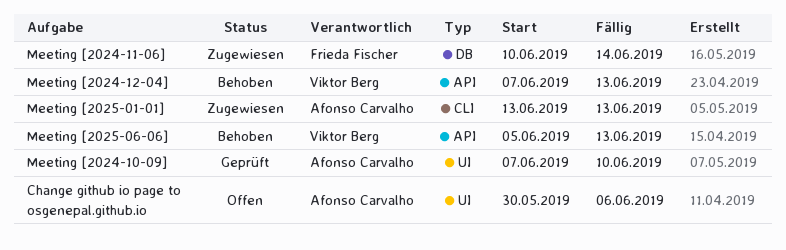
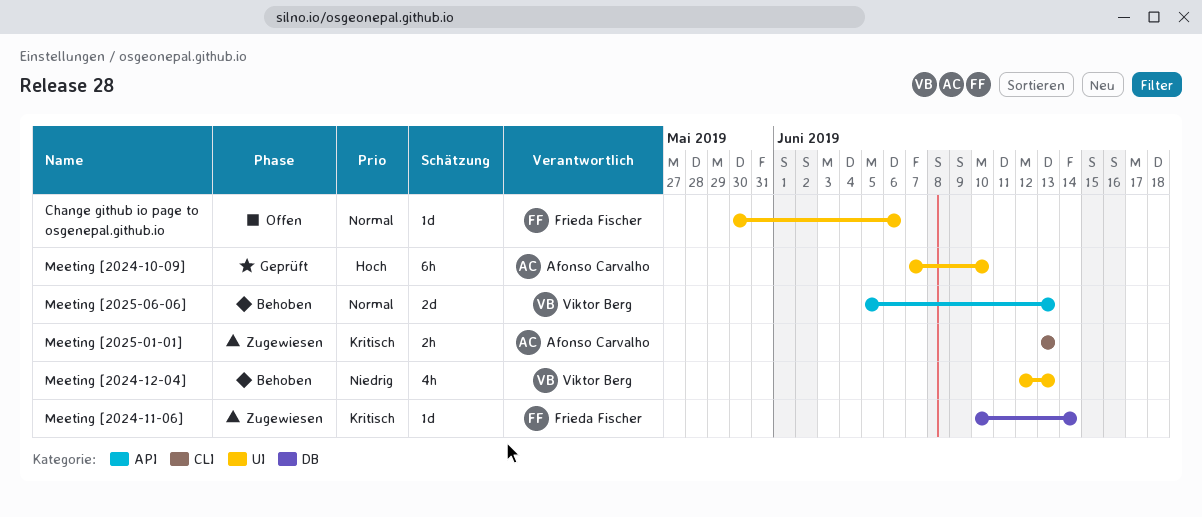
Change github io page to osgenepal.github.io, owner: Afonso Carvalho -> Frieda Fischer
Meeting [2024-12-04], label: API -> UI
Meeting [2024-12-04], start: Jun 7 -> Jun 12

